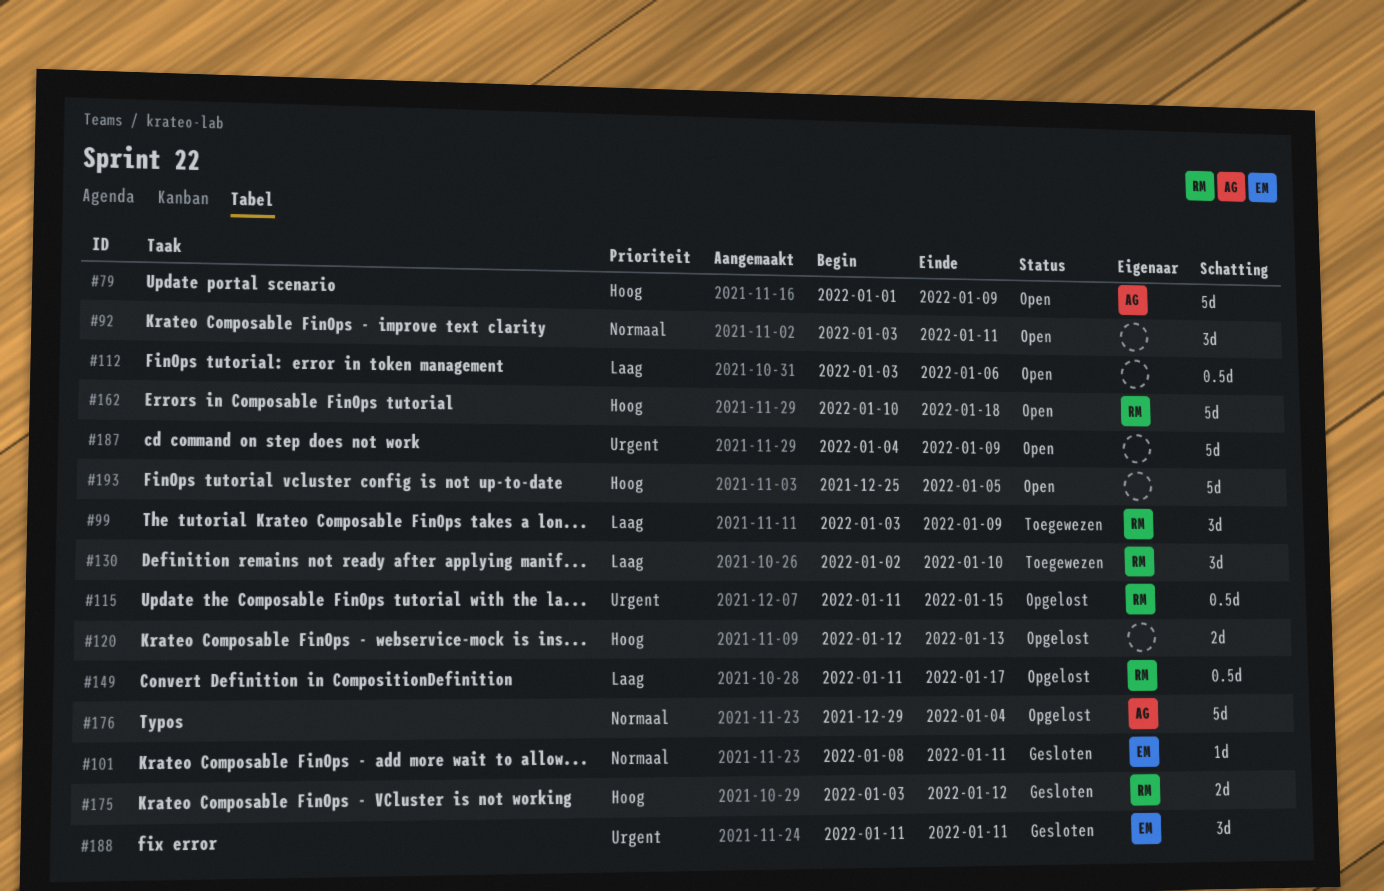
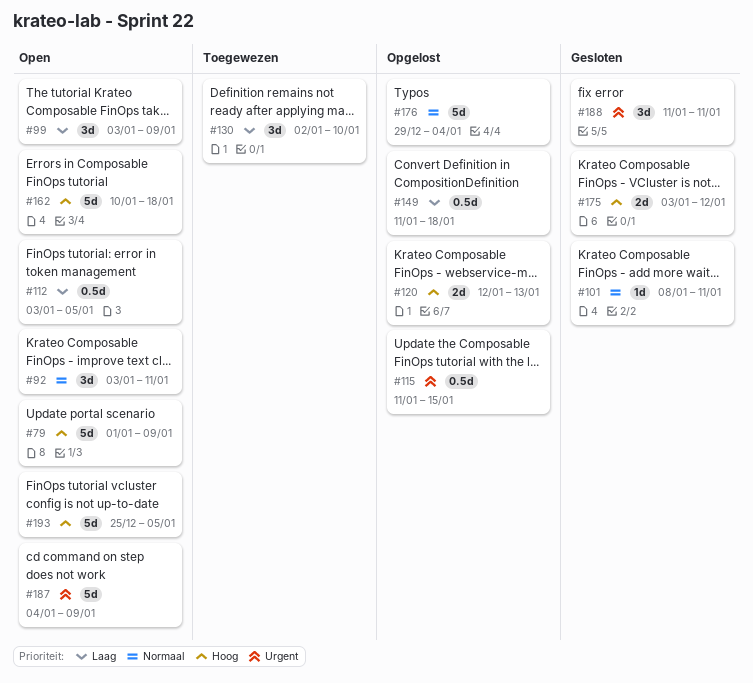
#99, status: Toegewezen -> Open
#112, due: Jan 6 -> Jan 5
#149, due: Jan 17 -> Jan 18

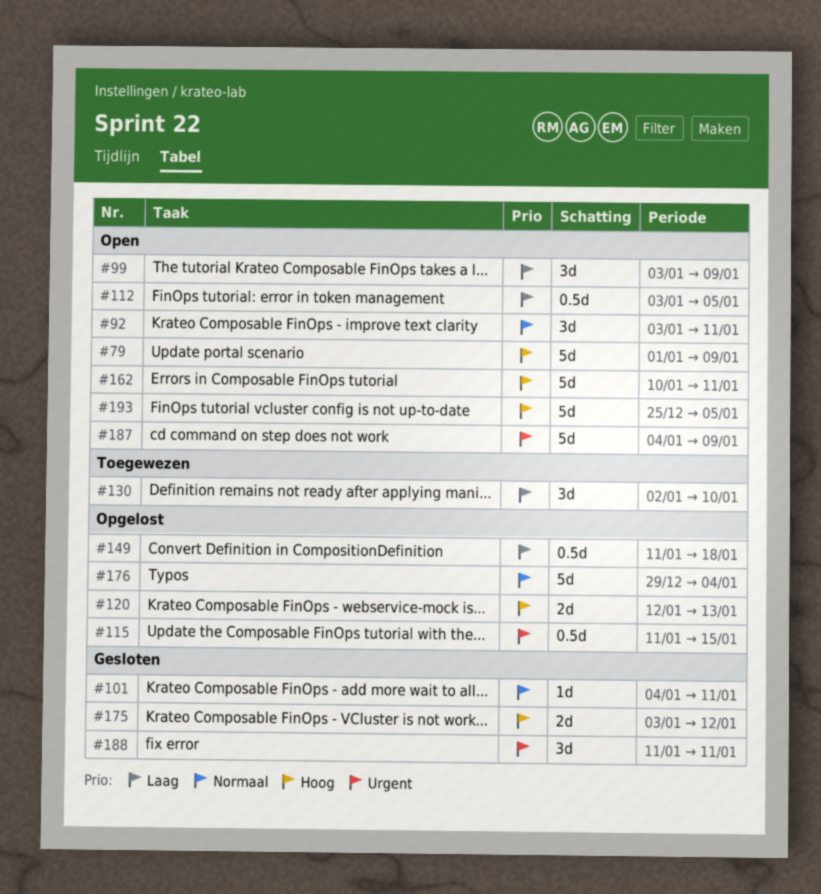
#101, start: Jan 8 -> Jan 4
#162, due: Jan 18 -> Jan 11

